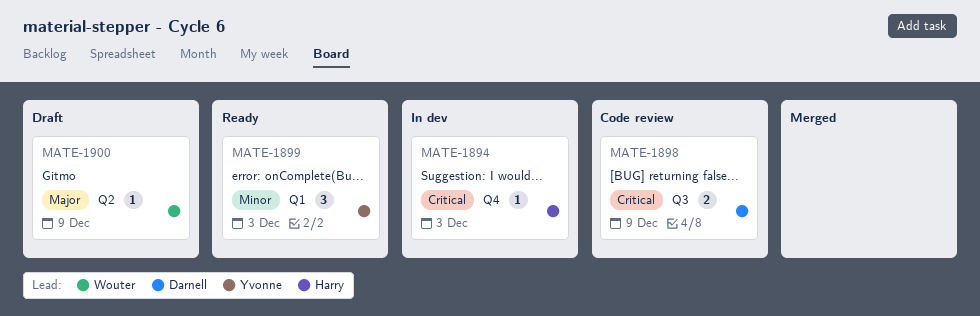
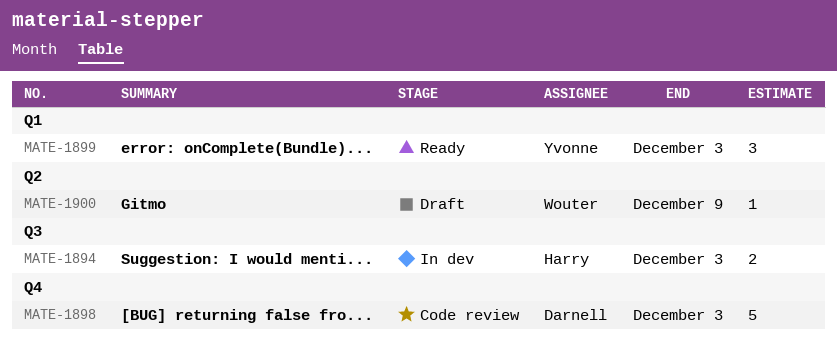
MATE-1894, label: Q4 -> Q3
MATE-1894, estimate: 1 -> 2
MATE-1898, label: Q3 -> Q4
MATE-1898, estimate: 2 -> 5
MATE-1898, due: Dec 9 -> Dec 3

